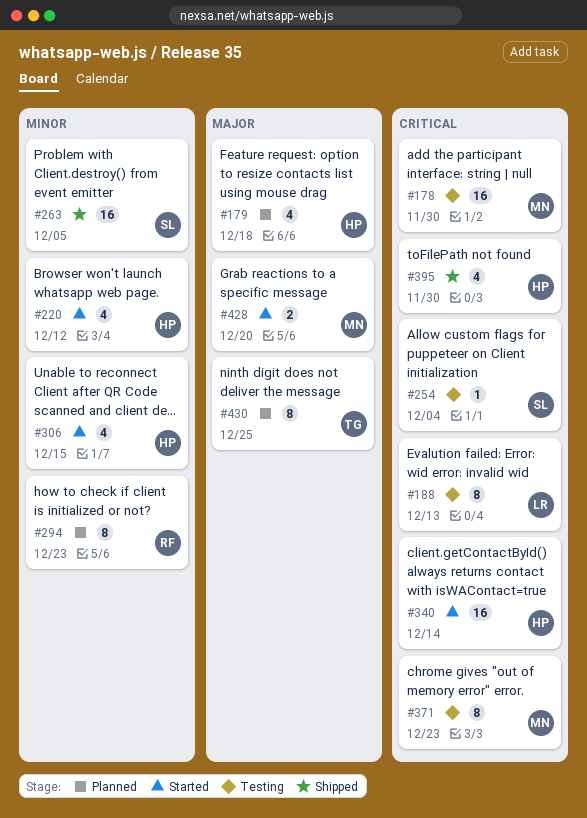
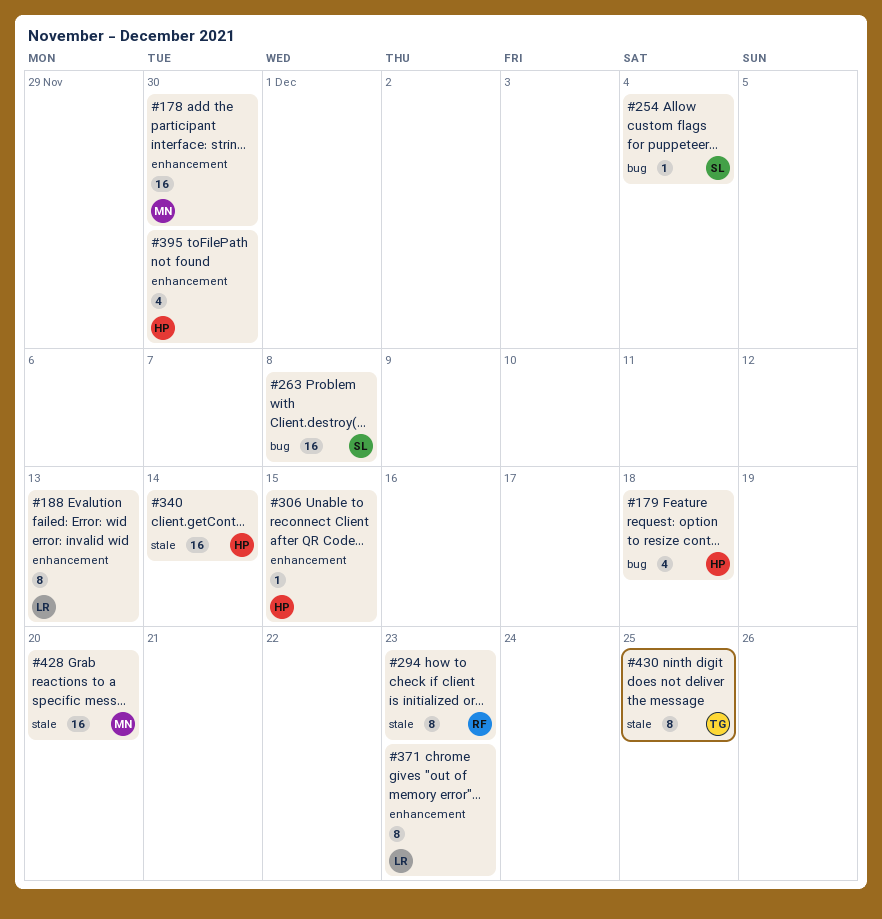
#220: present -> none
#263, due: Dec 5 -> Dec 8
#306, estimate: 4 -> 1
#371, owner: MN -> LR
#428, estimate: 2 -> 16

